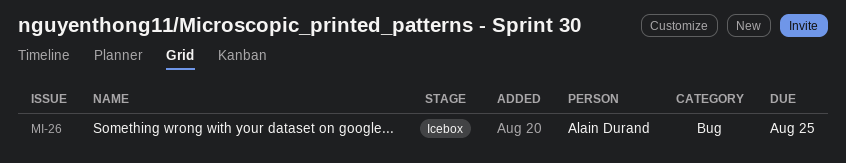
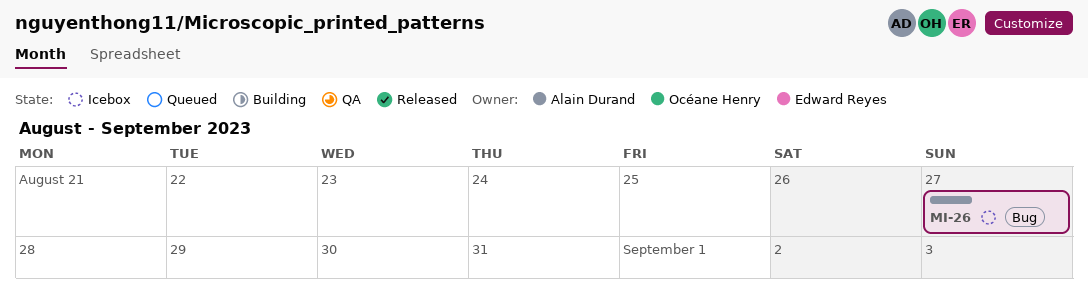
MI-26, due: Aug 25 -> Aug 27

